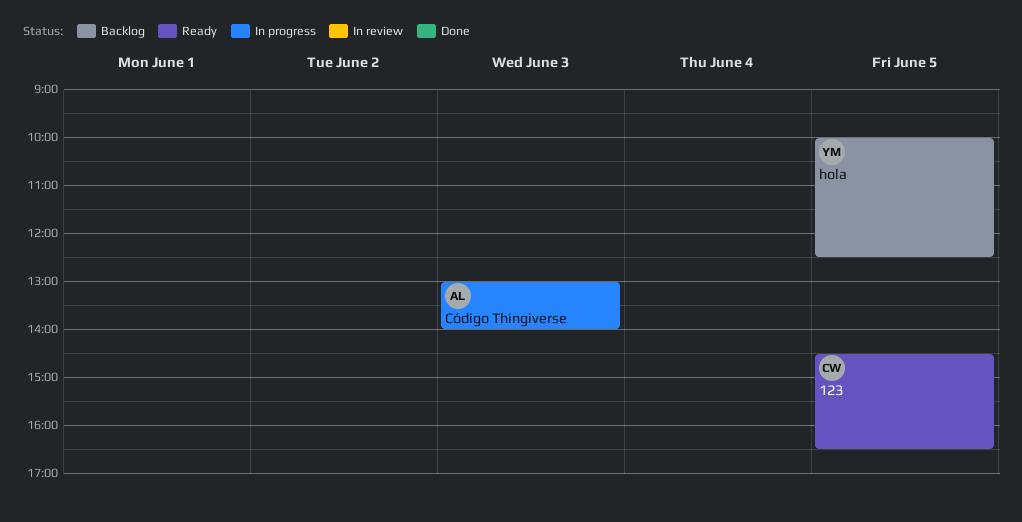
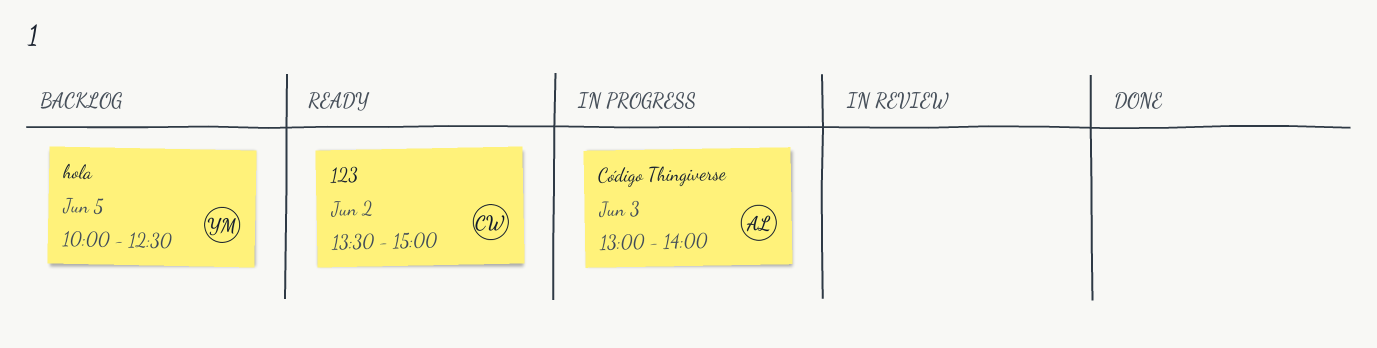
123, day: Jun 5 -> Jun 2
123, begins: 14:30 -> 13:30
123, ends: 16:30 -> 15:00

